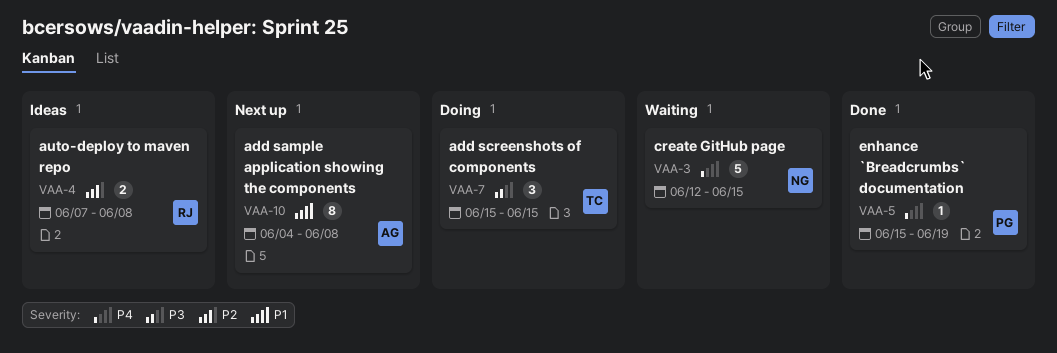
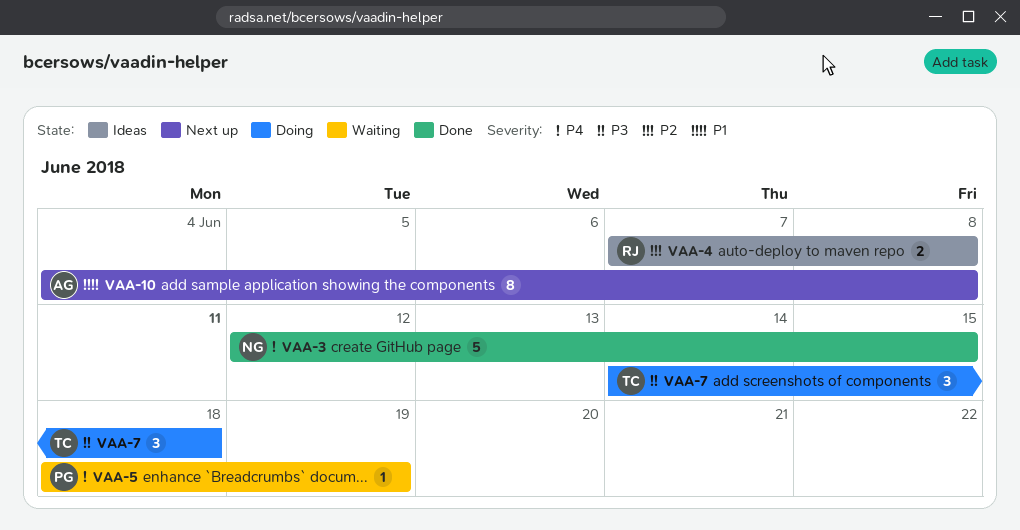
VAA-3, status: Waiting -> Done
VAA-5, status: Done -> Waiting
VAA-5, start: Jun 15 -> Jun 18
VAA-7, start: Jun 15 -> Jun 14
VAA-7, due: Jun 15 -> Jun 18

